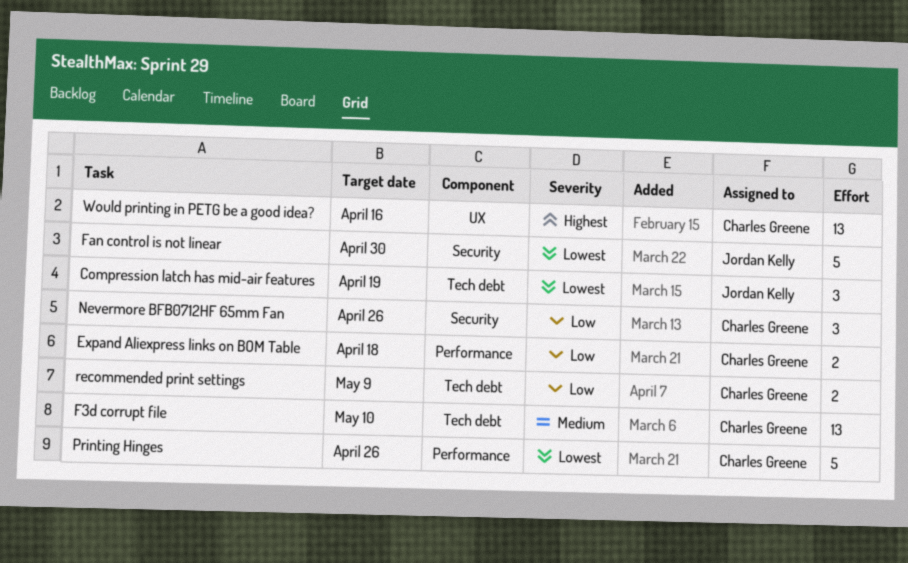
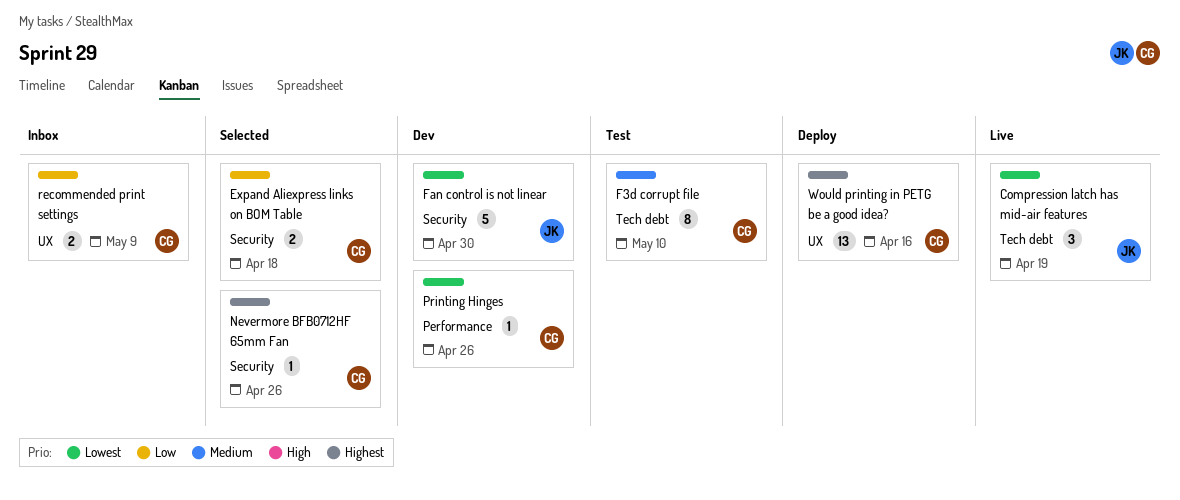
Expand Aliexpress links on BOM Table, label: Performance -> Security
F3d corrupt file, estimate: 13 -> 8
Nevermore BFB0712HF 65mm Fan, priority: Low -> Highest
Nevermore BFB0712HF 65mm Fan, estimate: 3 -> 1
Printing Hinges, estimate: 5 -> 1
recommended print settings, label: Tech debt -> UX

